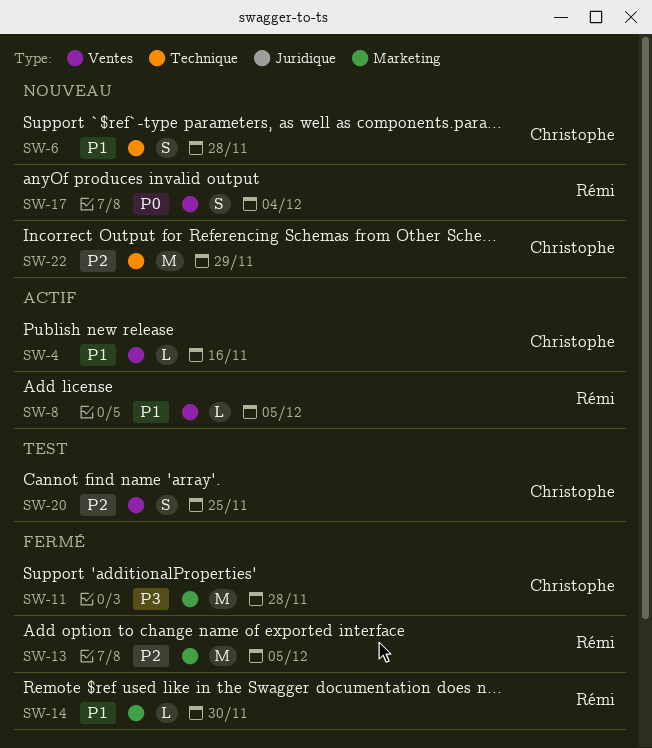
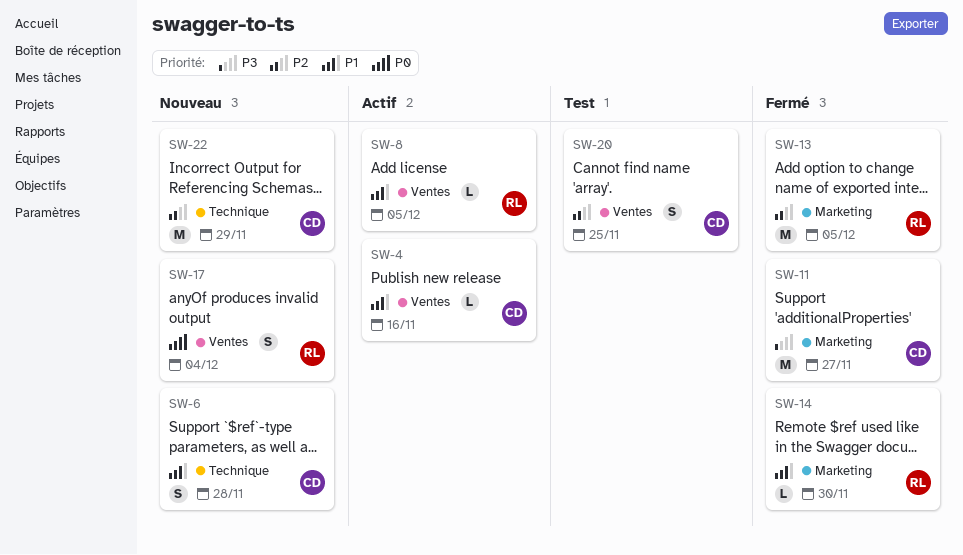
SW-11, due: Nov 28 -> Nov 27

